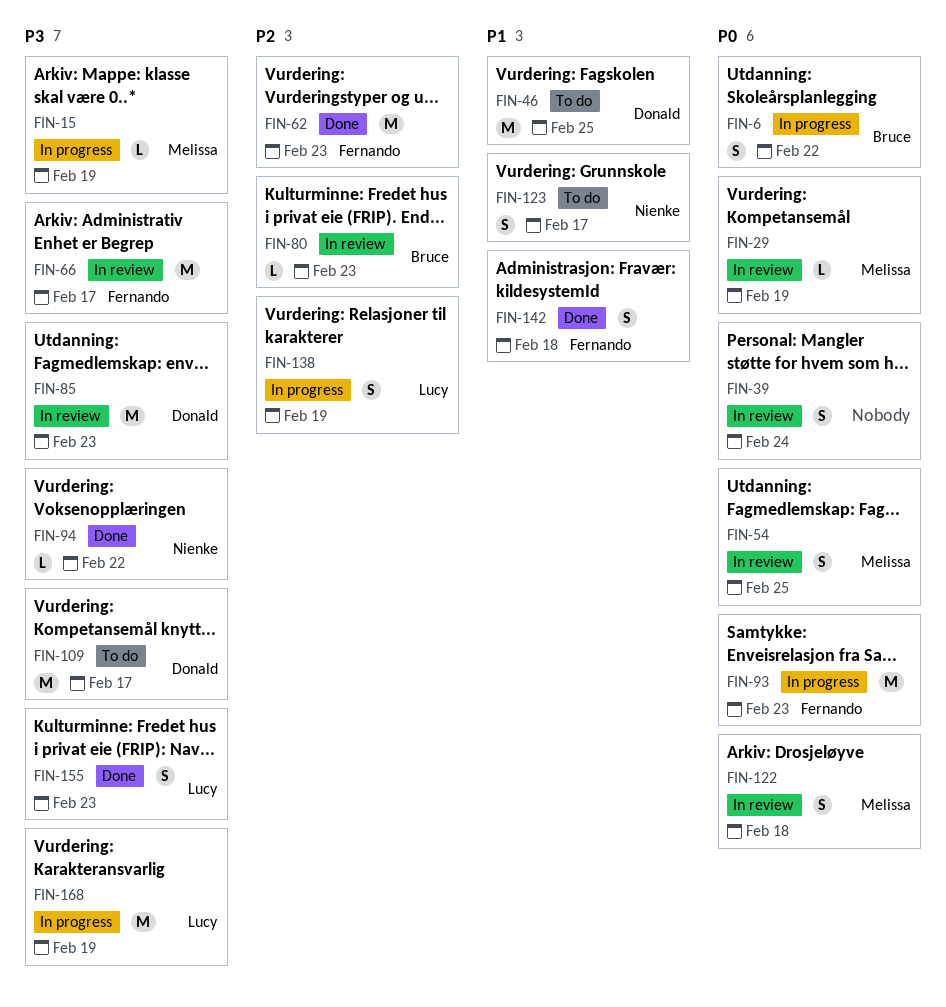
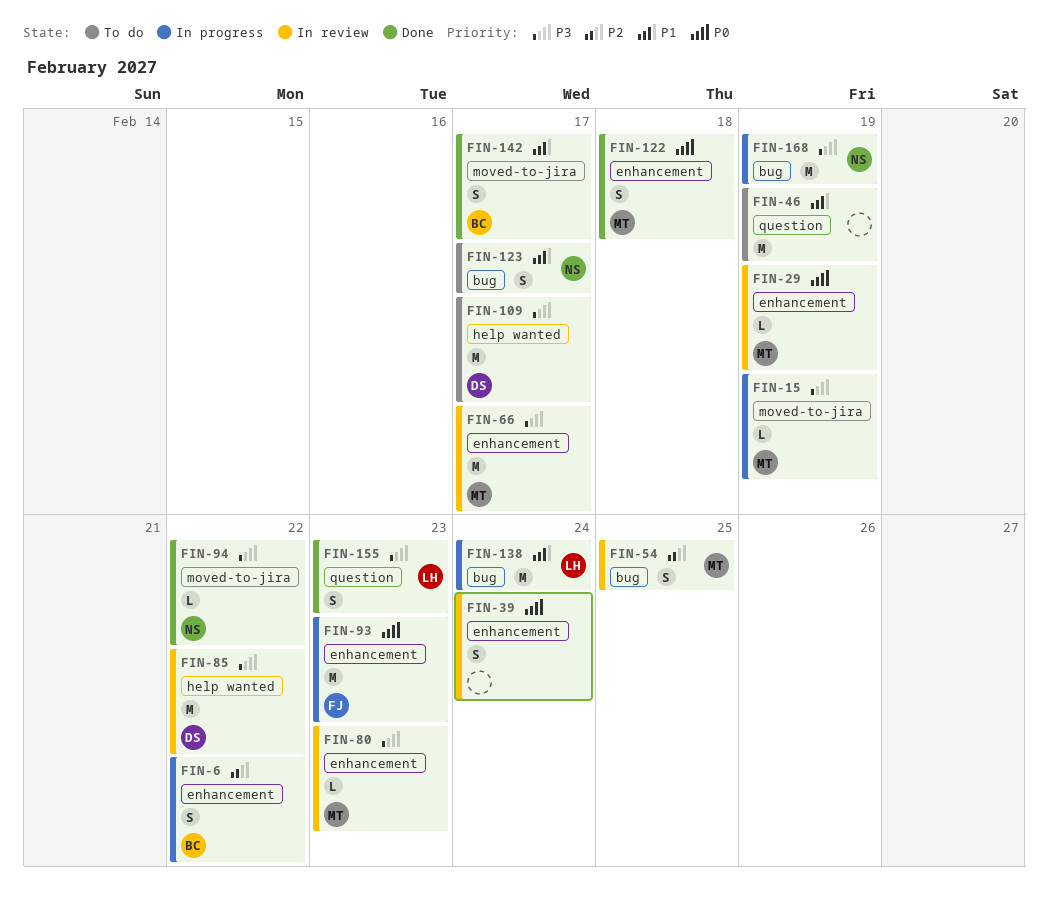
FIN-6, priority: P0 -> P2
FIN-46, owner: Donald -> none
FIN-46, due: Feb 25 -> Feb 19
FIN-54, priority: P0 -> P2
FIN-62: present -> none
FIN-66, owner: Fernando -> Melissa
FIN-80, owner: Bruce -> Melissa
FIN-80, priority: P2 -> P3
FIN-85, due: Feb 23 -> Feb 22
FIN-122, status: In review -> Done
FIN-138, priority: P2 -> P1
FIN-138, estimate: S -> M
FIN-138, due: Feb 19 -> Feb 24
FIN-142, owner: Fernando -> Bruce
FIN-142, due: Feb 18 -> Feb 17
FIN-168, owner: Lucy -> Nienke

